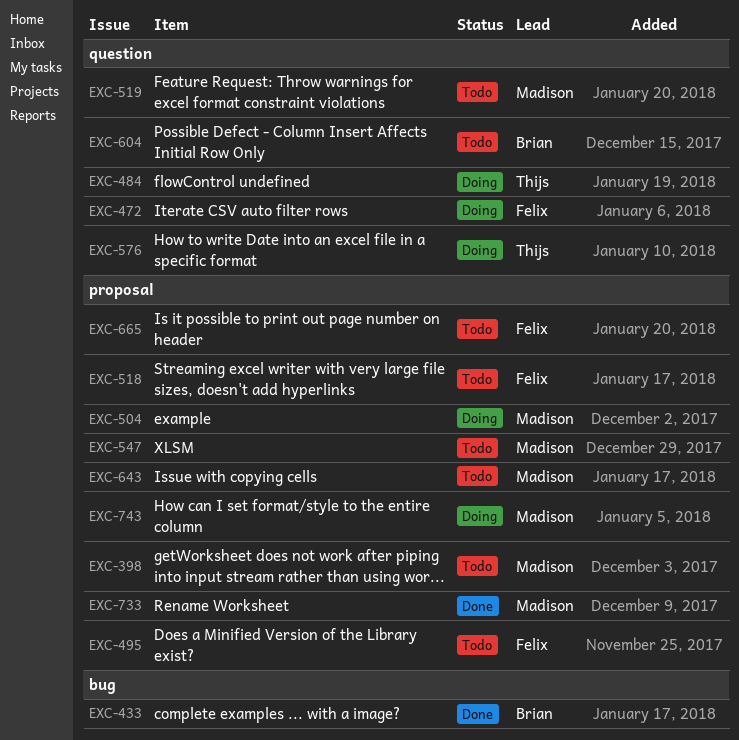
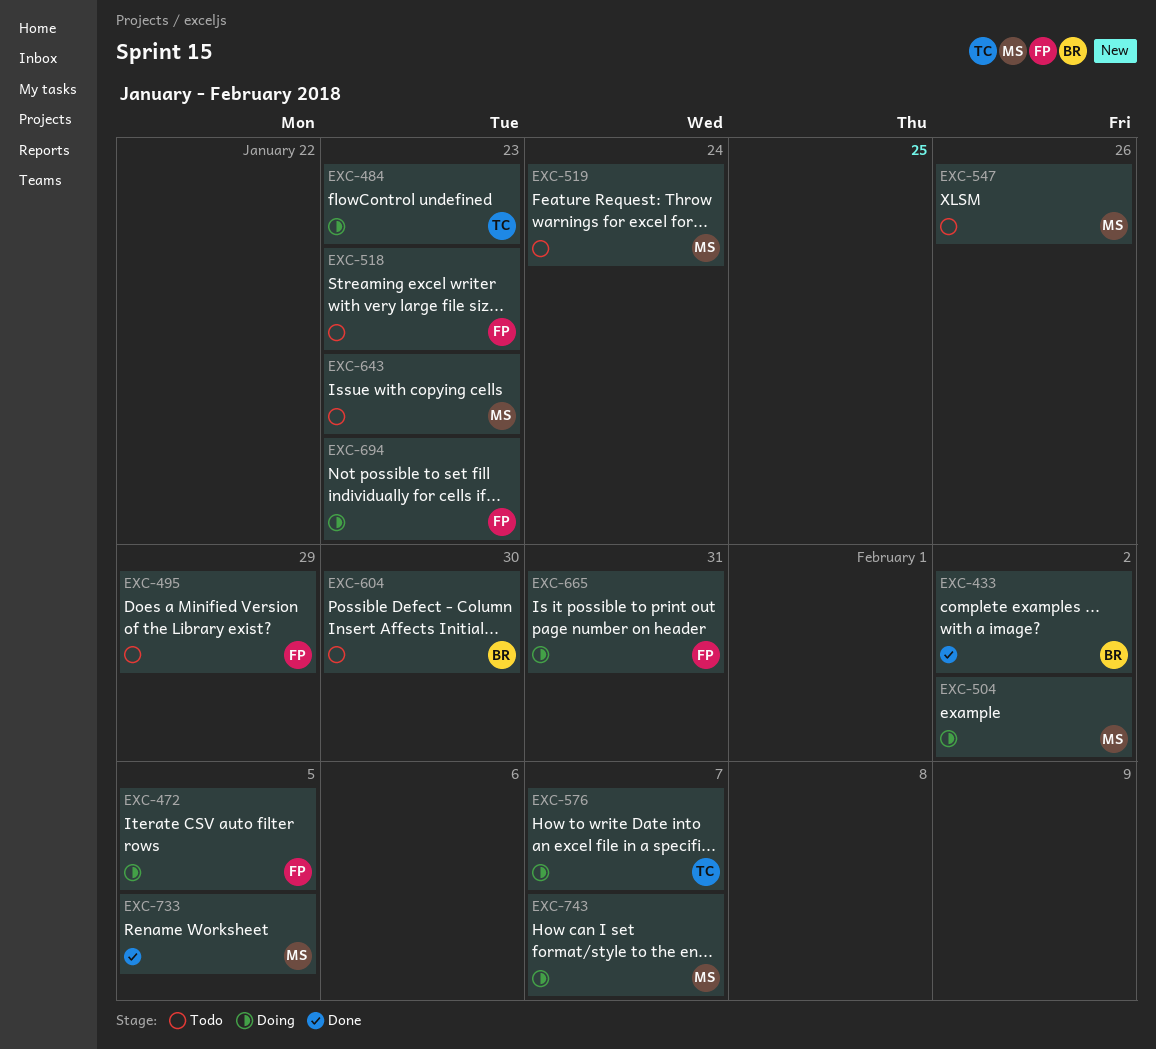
EXC-398: present -> none
EXC-665, status: Todo -> Doing
EXC-694: none -> present

